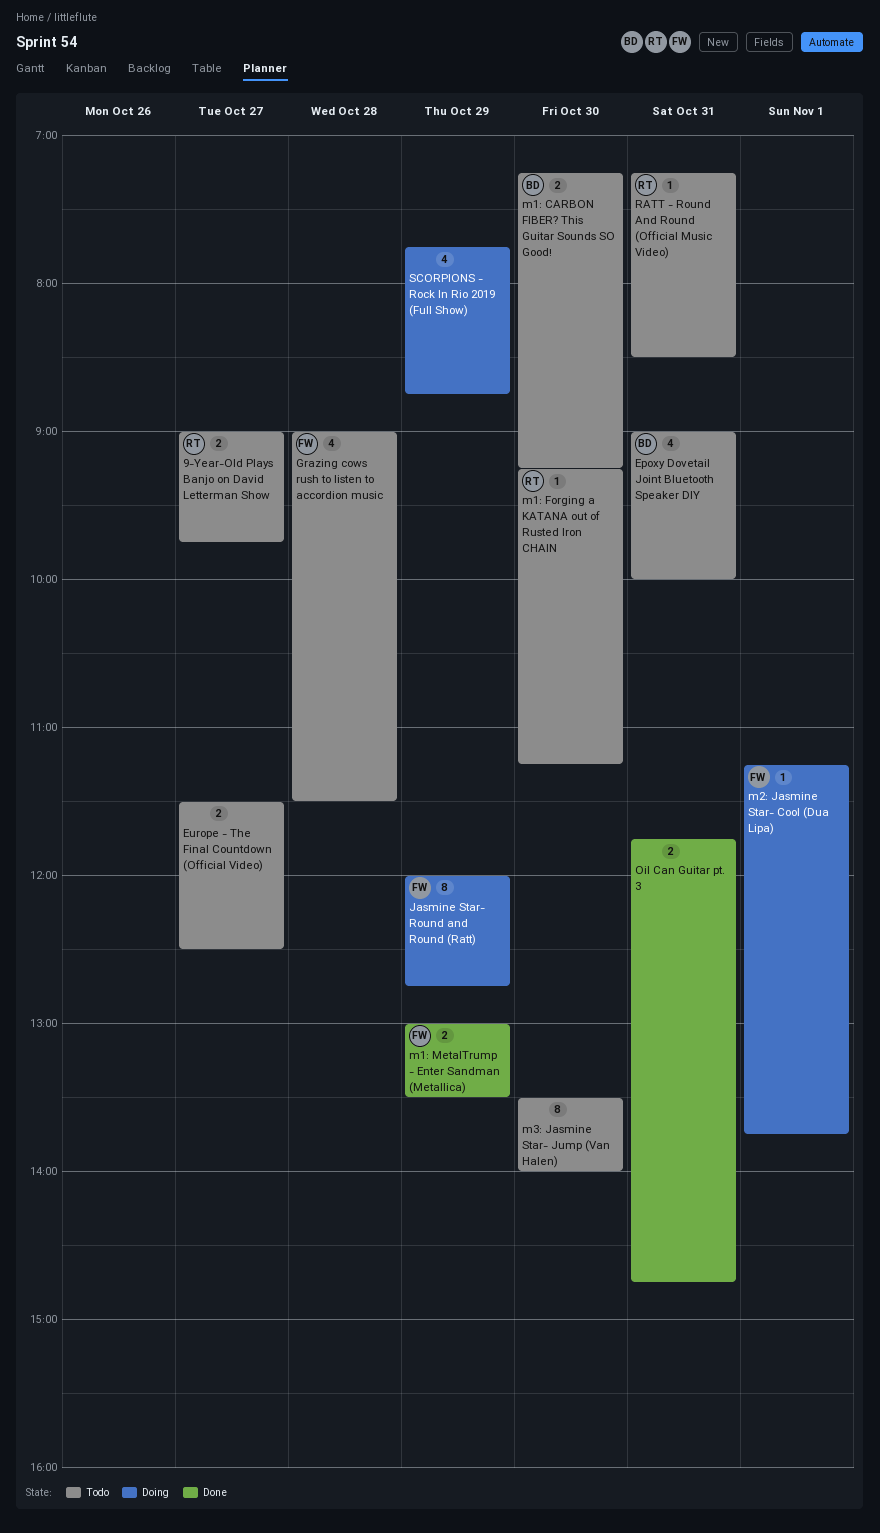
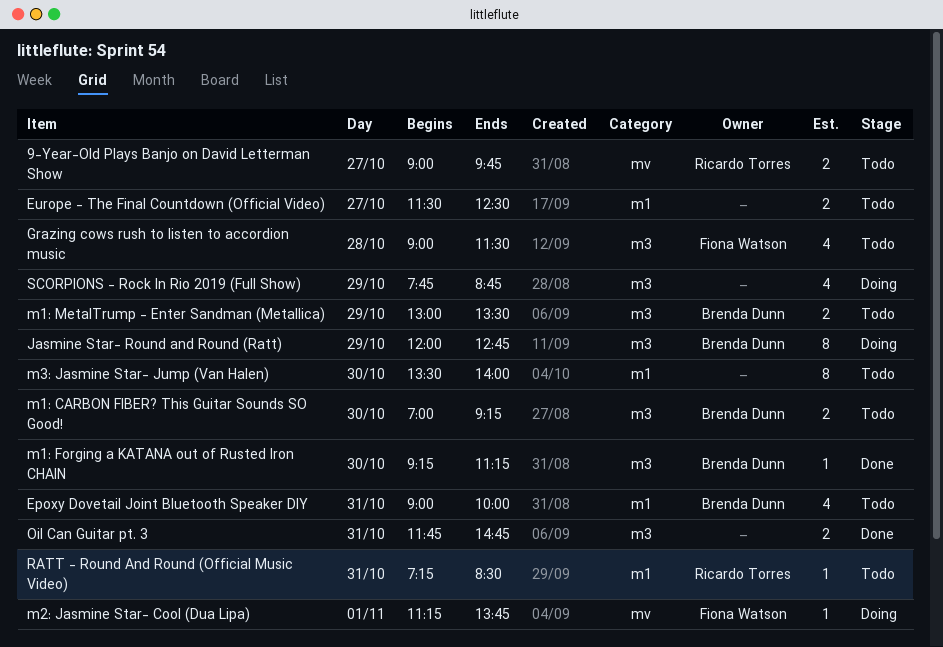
Jasmine Star- Round and Round (Ratt), owner: Fiona Watson -> Brenda Dunn
m1: CARBON FIBER? This Guitar Sounds SO Good!, begins: 07:15 -> 07:00
m1: Forging a KATANA out of Rusted Iron CHAIN, status: Todo -> Done
m1: Forging a KATANA out of Rusted Iron CHAIN, owner: Ricardo Torres -> Brenda Dunn
m1: MetalTrump - Enter Sandman (Metallica), status: Done -> Todo
m1: MetalTrump - Enter Sandman (Metallica), owner: Fiona Watson -> Brenda Dunn

